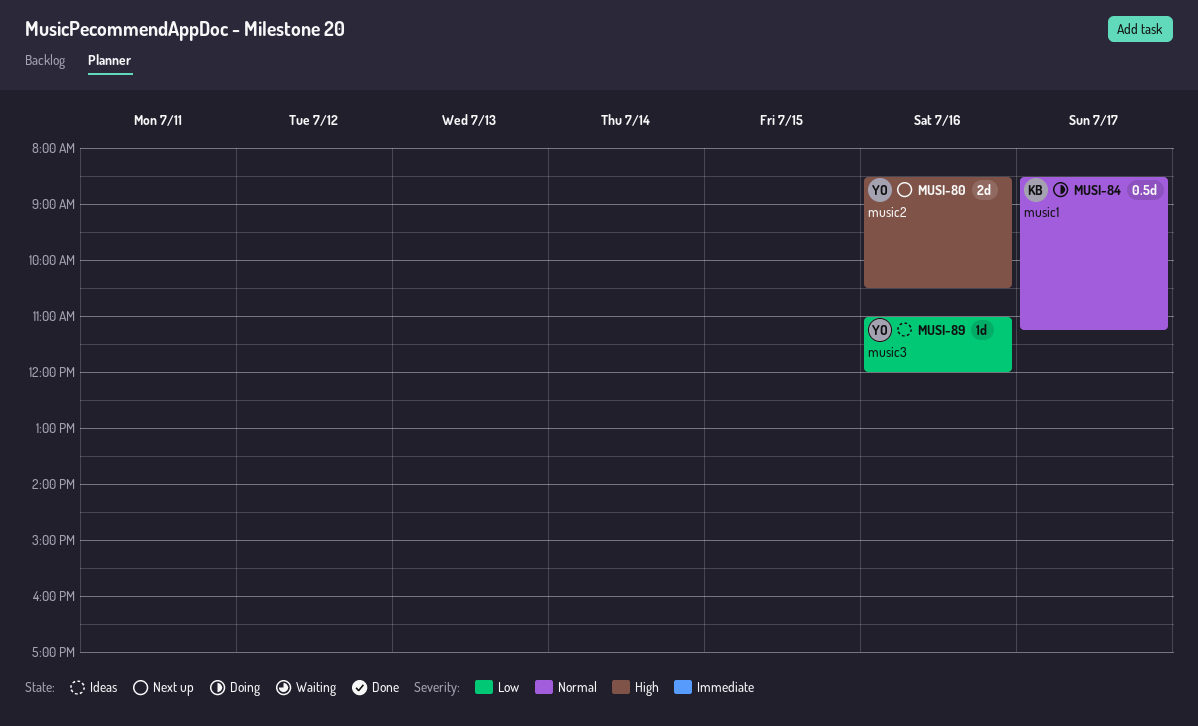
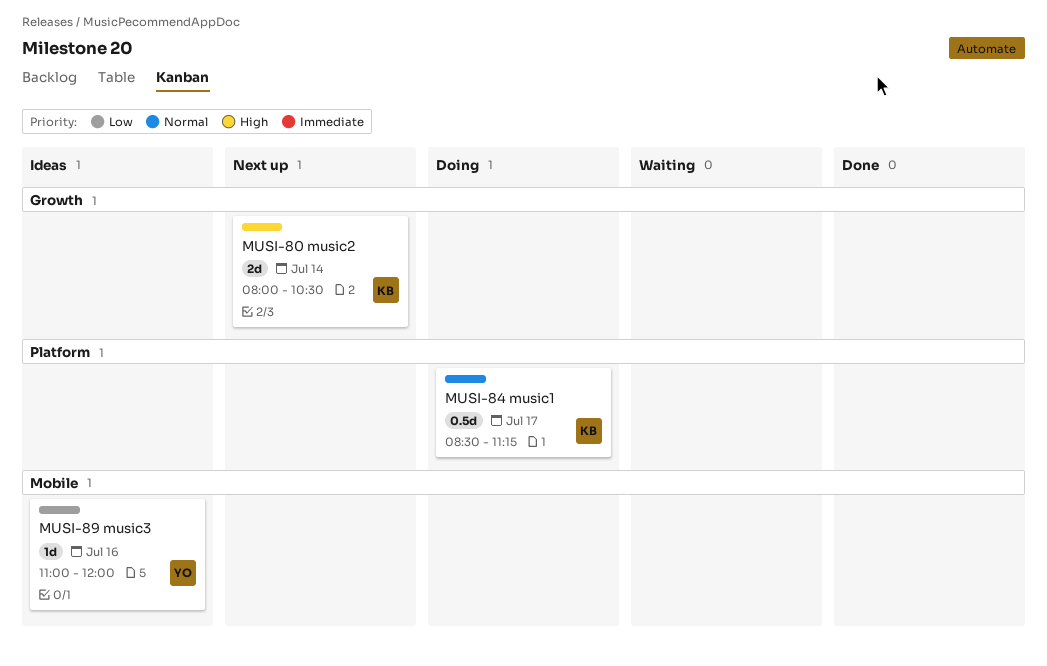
MUSI-80, owner: YO -> KB
MUSI-80, day: Jul 16 -> Jul 14
MUSI-80, begins: 08:30 -> 08:00

